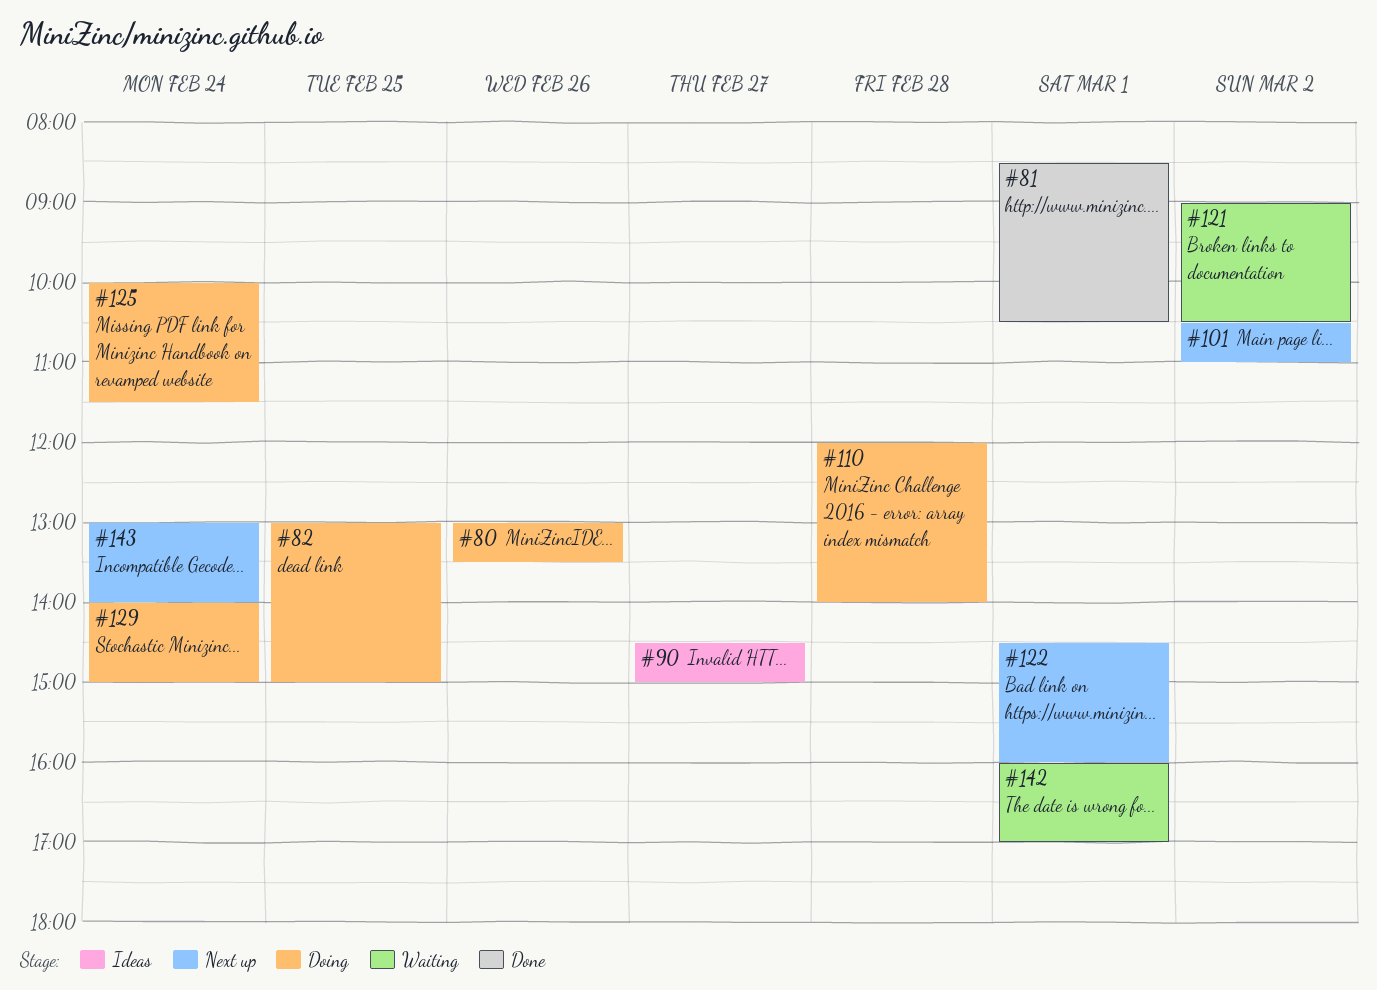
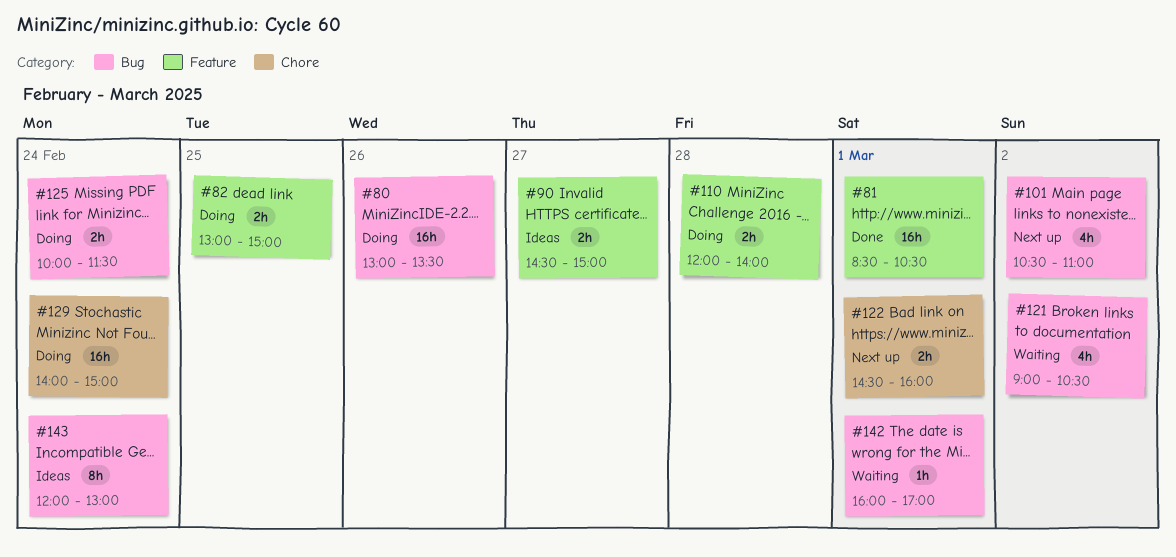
#143, status: Next up -> Ideas
#143, begins: 13:00 -> 12:00
#143, ends: 14:00 -> 13:00

